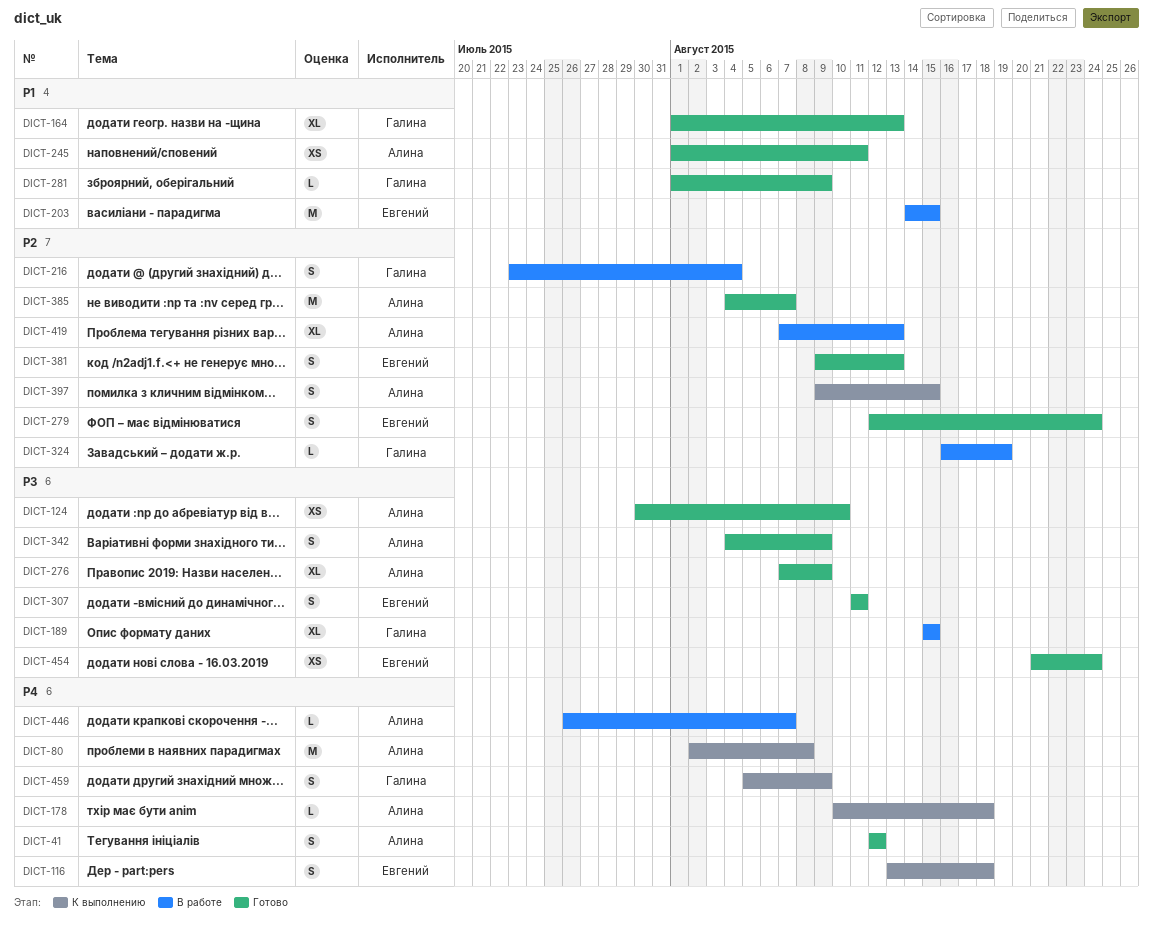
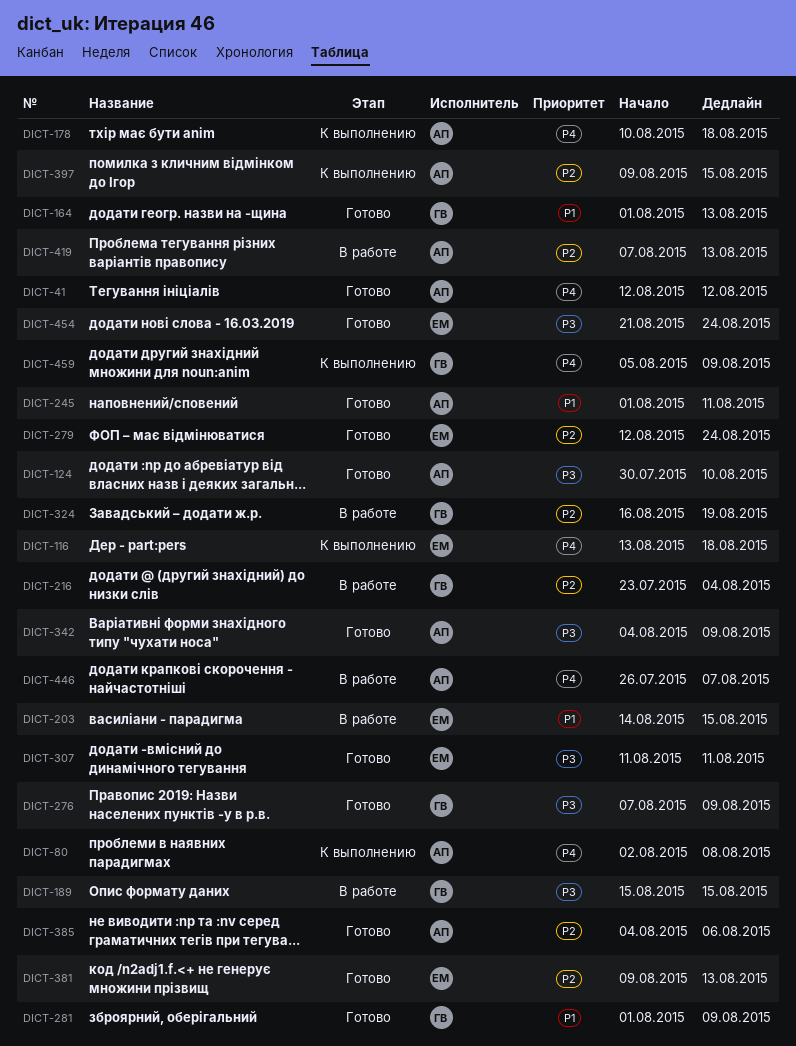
DICT-276, owner: Алина -> Галина
DICT-385, due: Aug 7 -> Aug 6

